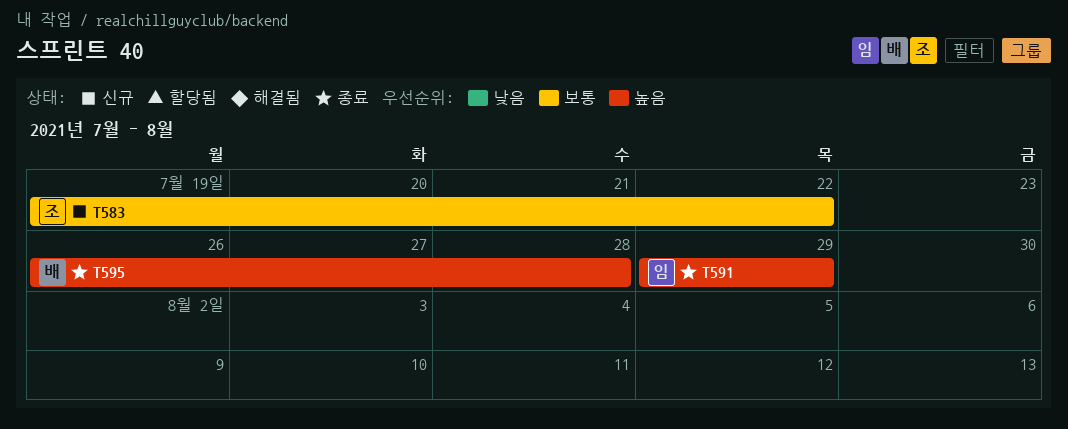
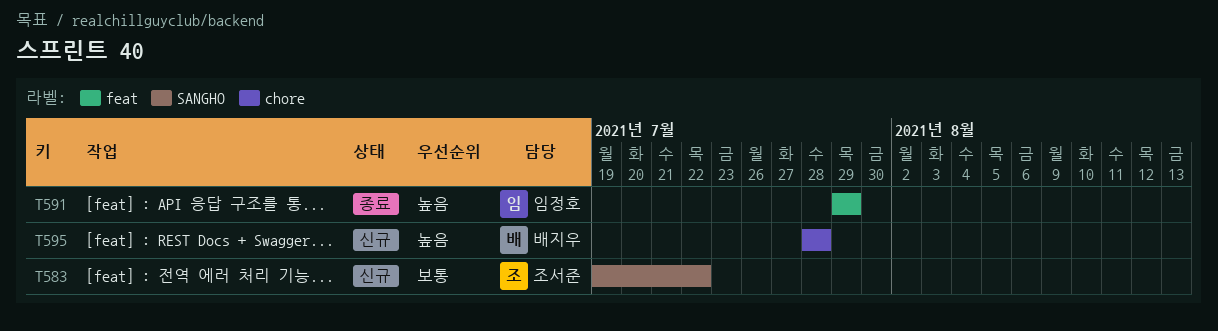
T595, status: 종료 -> 신규
T595, start: Jul 26 -> Jul 28

